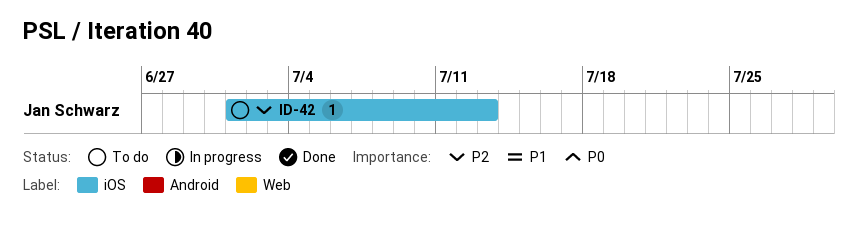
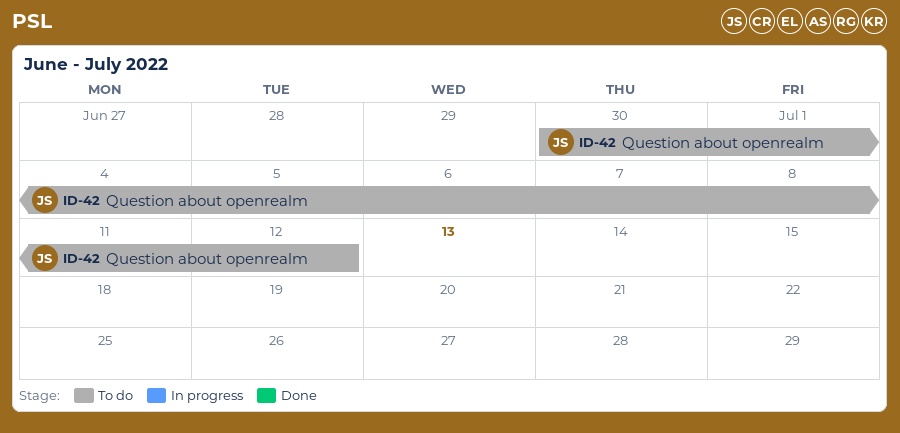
ID-42, start: Jul 1 -> Jun 30
ID-42, due: Jul 13 -> Jul 12

